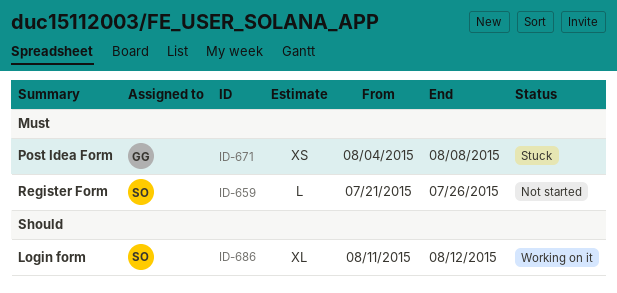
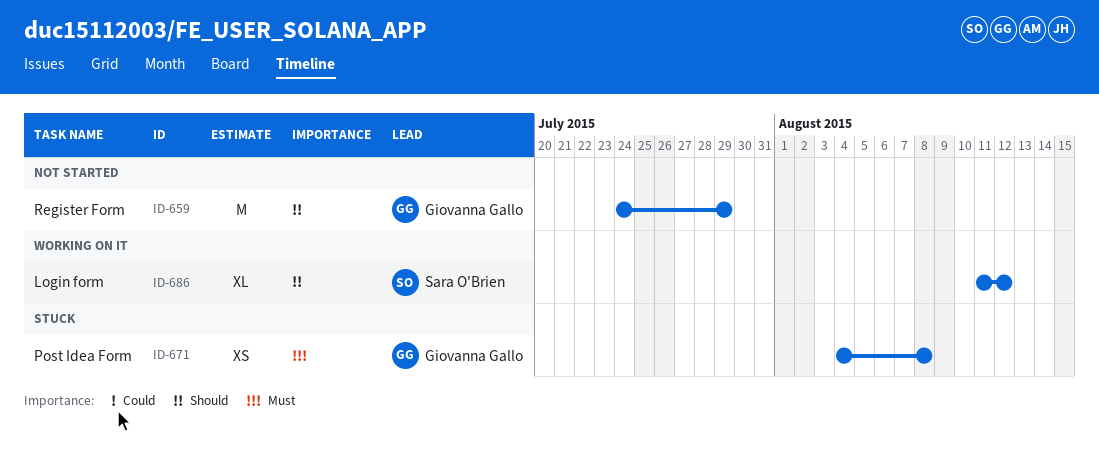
ID-659, owner: Sara O'Brien -> Giovanna Gallo
ID-659, priority: Must -> Should
ID-659, estimate: L -> M
ID-659, start: Jul 21 -> Jul 24
ID-659, due: Jul 26 -> Jul 29

